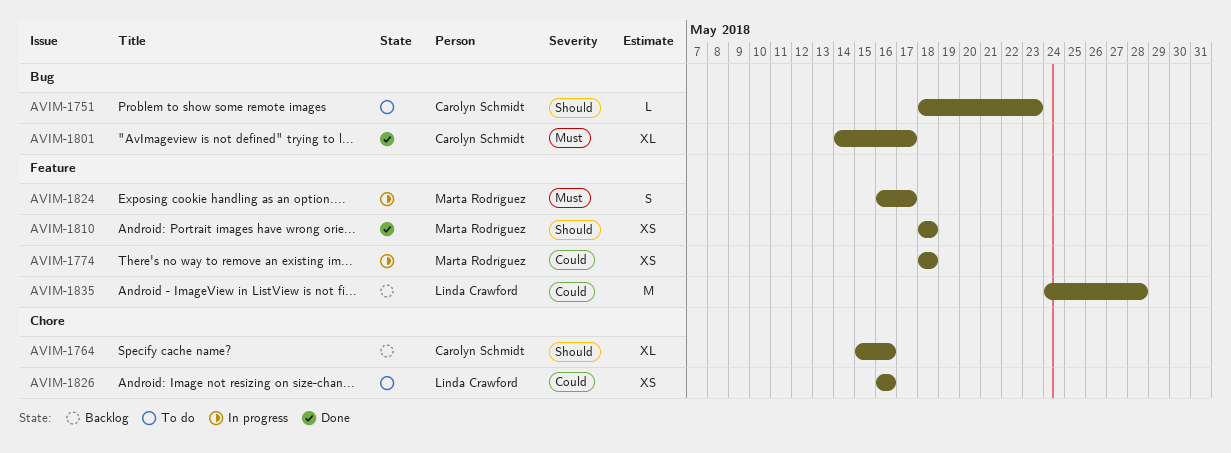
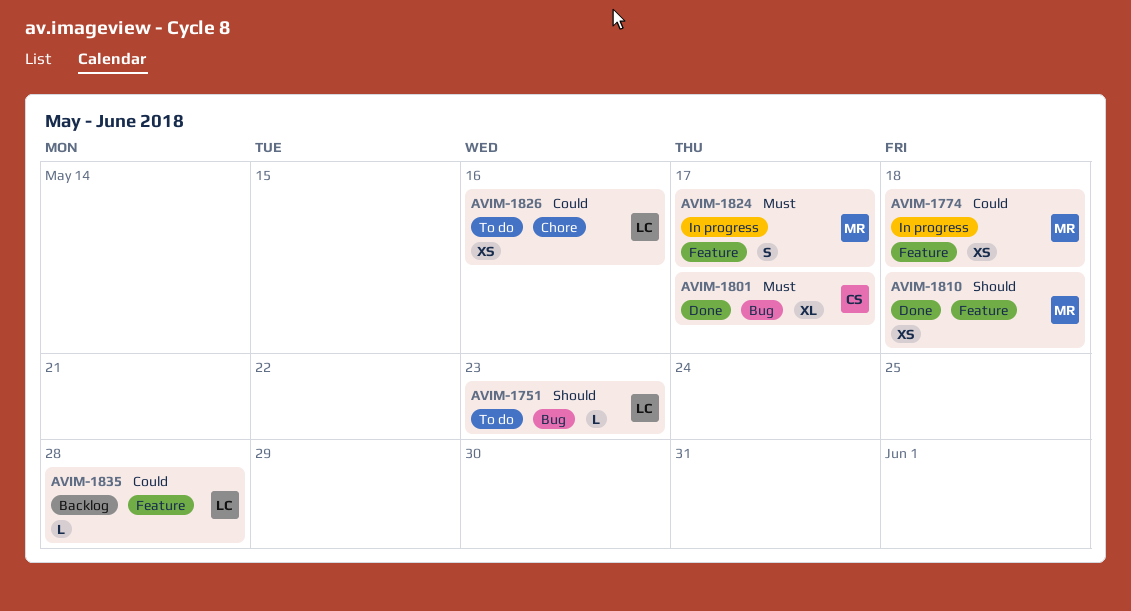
AVIM-1751, owner: Carolyn Schmidt -> Linda Crawford
AVIM-1764: present -> none
AVIM-1835, estimate: M -> L

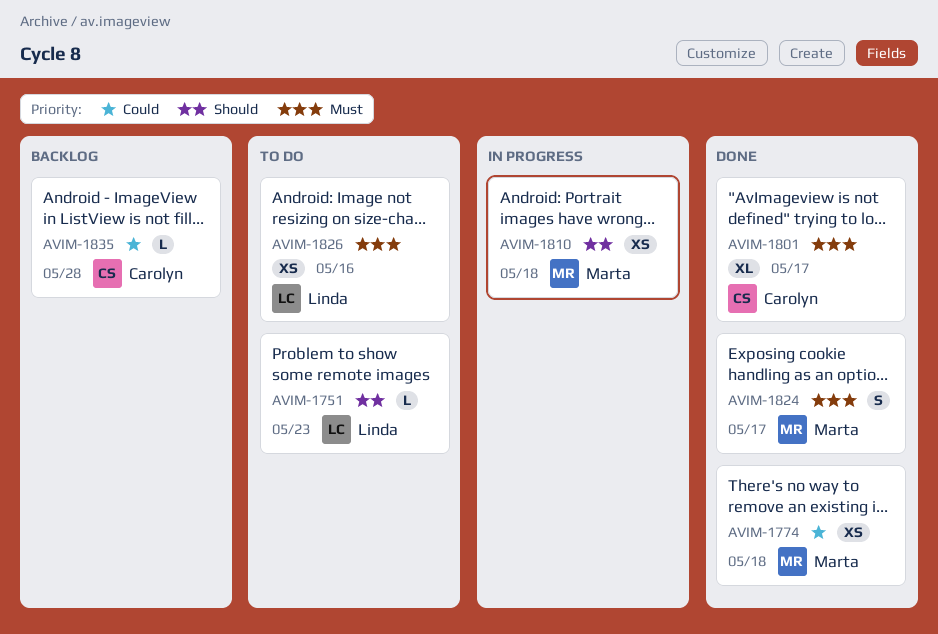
AVIM-1774, status: In progress -> Done
AVIM-1810, status: Done -> In progress
AVIM-1824, status: In progress -> Done
AVIM-1826, priority: Could -> Must
AVIM-1835, owner: Linda -> Carolyn

